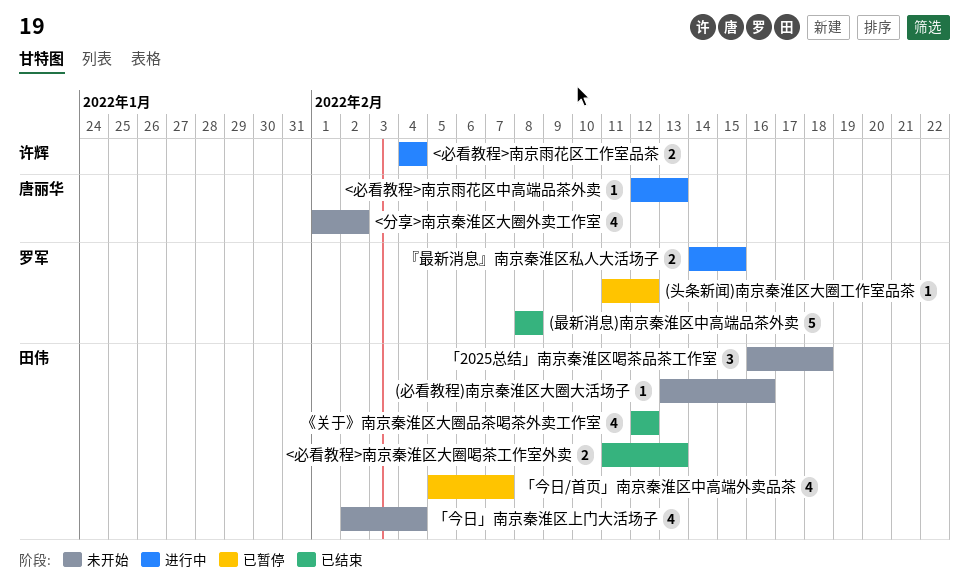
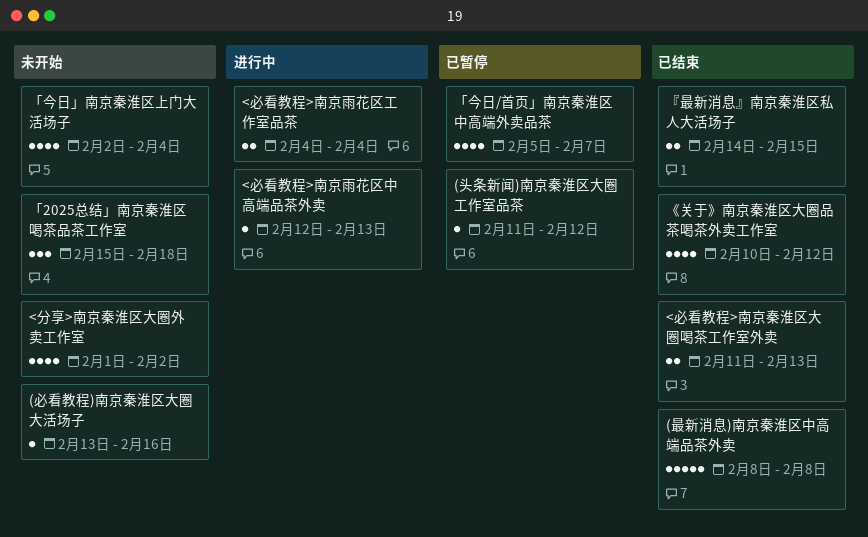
《关于》南京秦淮区大圈品茶喝茶外卖工作室, start: Feb 12 -> Feb 10
「2025总结」南京秦淮区喝茶品茶工作室, start: Feb 16 -> Feb 15
『最新消息』南京秦淮区私人大活场子, status: 进行中 -> 已结束

